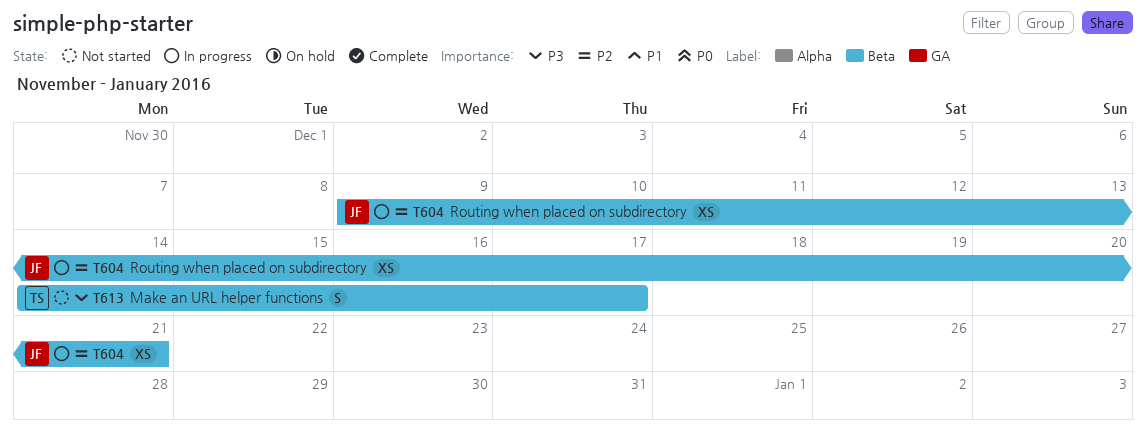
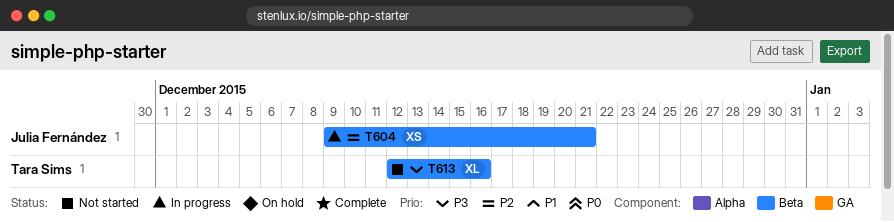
T613, estimate: S -> XL
T613, start: Dec 14 -> Dec 12
T613, due: Dec 17 -> Dec 16

